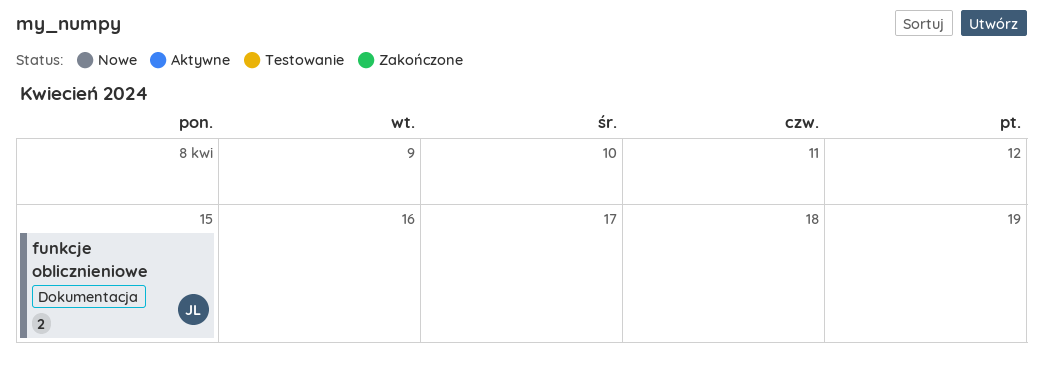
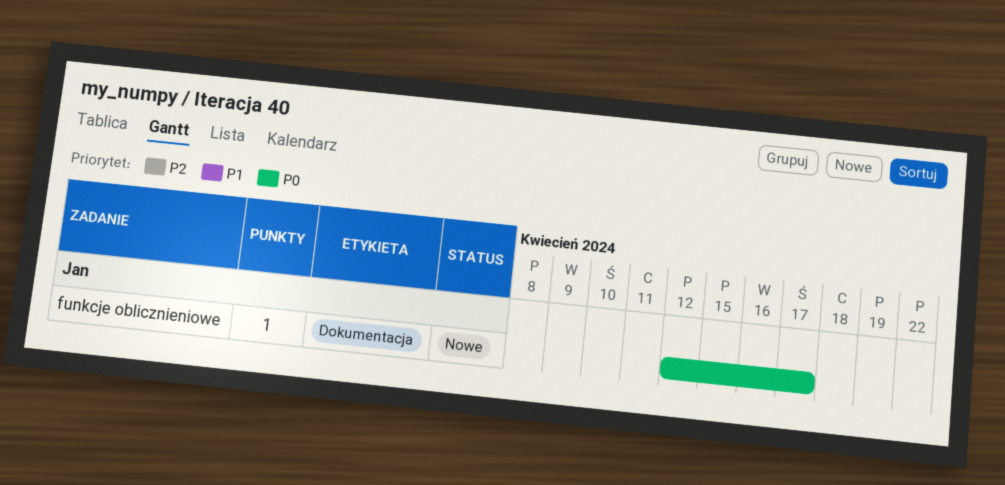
funkcje oblicznieniowe, estimate: 2 -> 1
funkcje oblicznieniowe, due: Apr 15 -> Apr 17

